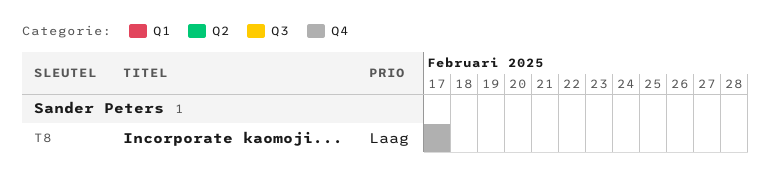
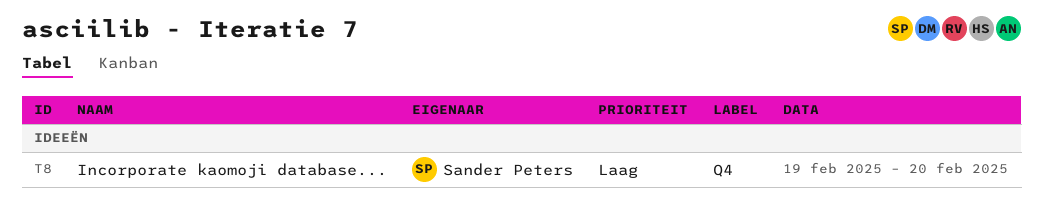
T8, start: Feb 17 -> Feb 19
T8, due: Feb 17 -> Feb 20

